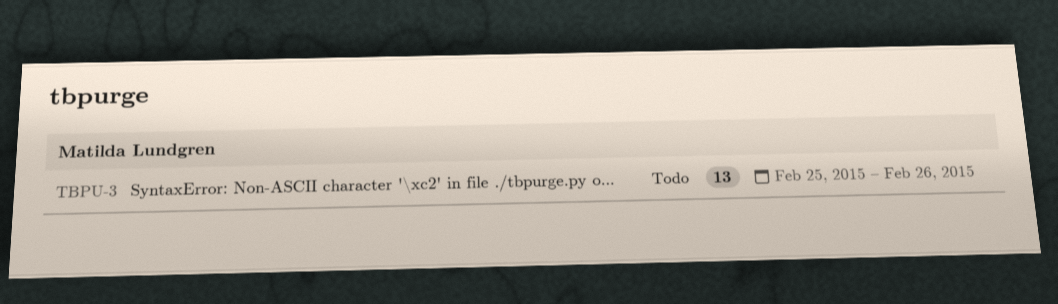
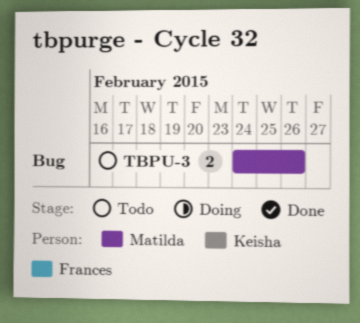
TBPU-3, estimate: 13 -> 2
TBPU-3, start: Feb 25 -> Feb 24

